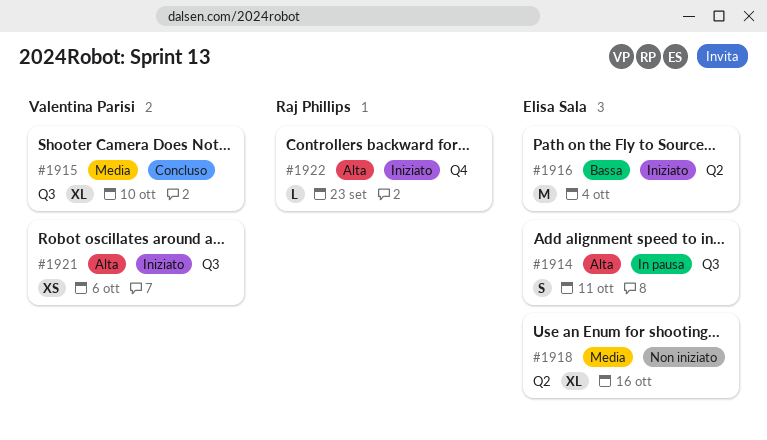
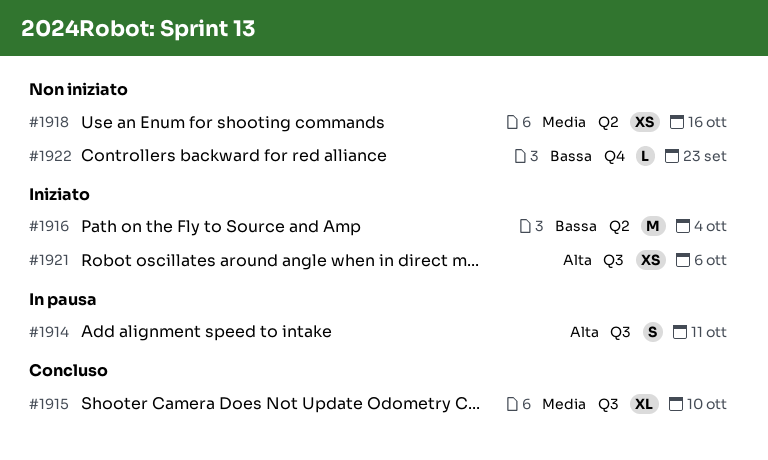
#1918, estimate: XL -> XS
#1922, status: Iniziato -> Non iniziato
#1922, priority: Alta -> Bassa

